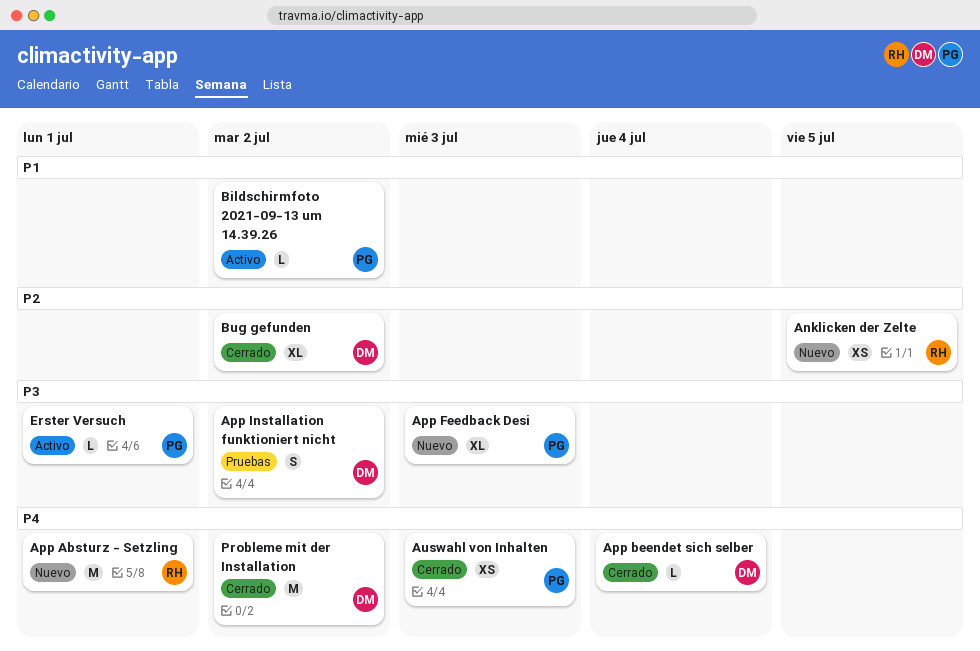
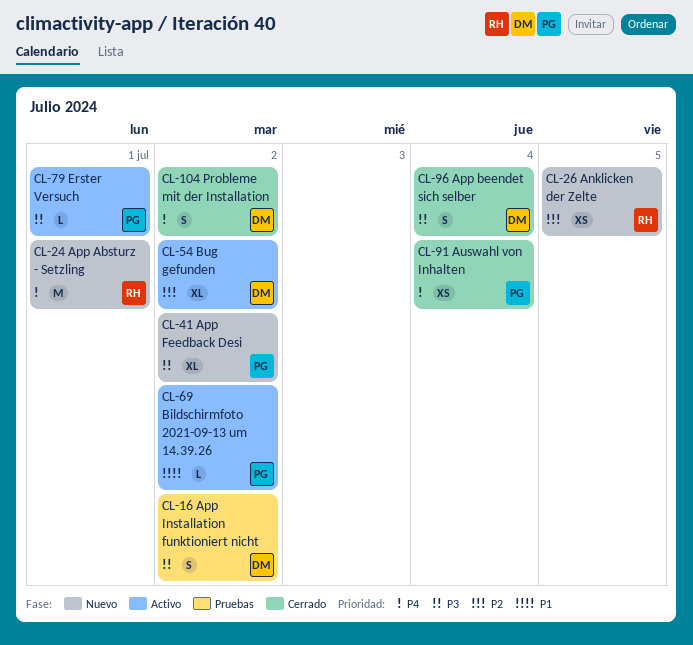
App beendet sich selber, priority: P4 -> P3
App beendet sich selber, estimate: L -> S
App Feedback Desi, due: Jul 3 -> Jul 2
Auswahl von Inhalten, due: Jul 3 -> Jul 4
Bug gefunden, status: Cerrado -> Activo
Probleme mit der Installation, estimate: M -> S

